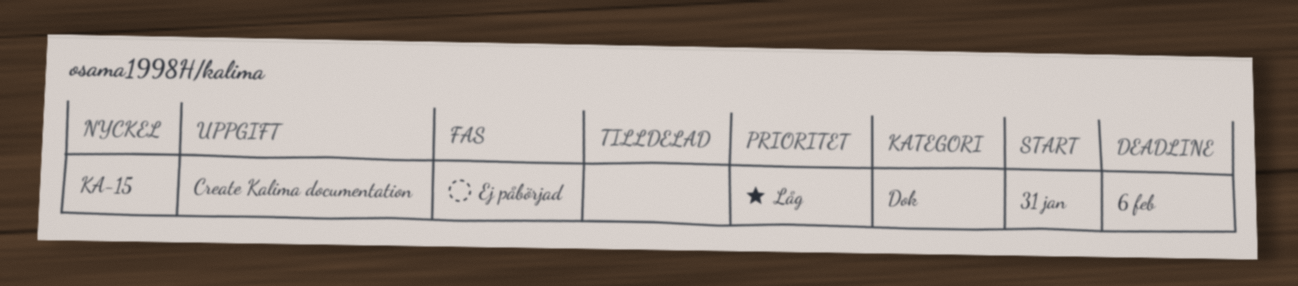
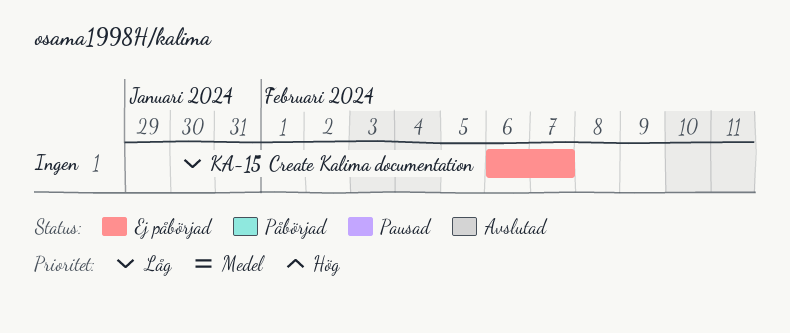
KA-15, start: Jan 31 -> Feb 6
KA-15, due: Feb 6 -> Feb 7

